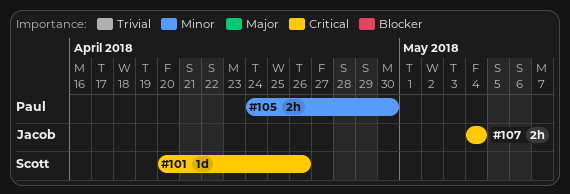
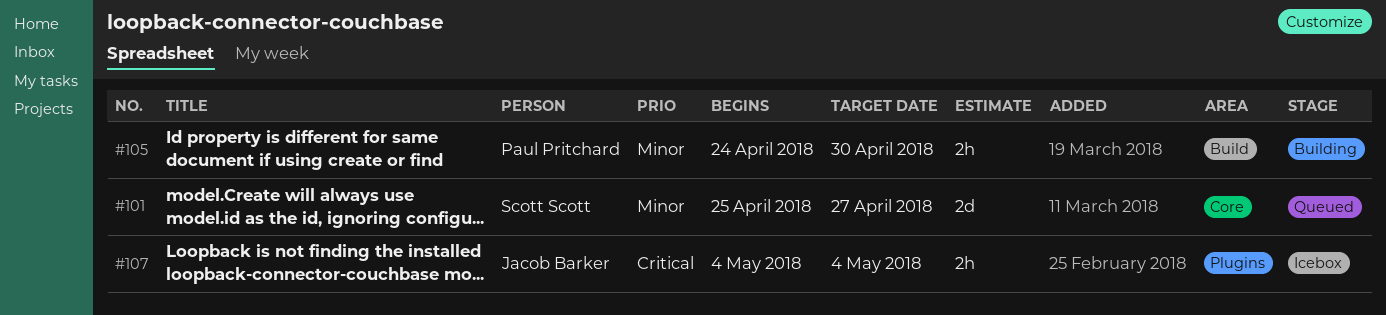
#101, priority: Critical -> Minor
#101, estimate: 1d -> 2d
#101, start: Apr 20 -> Apr 25
#101, due: Apr 26 -> Apr 27

